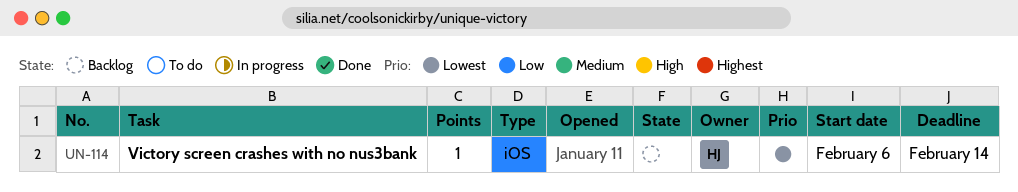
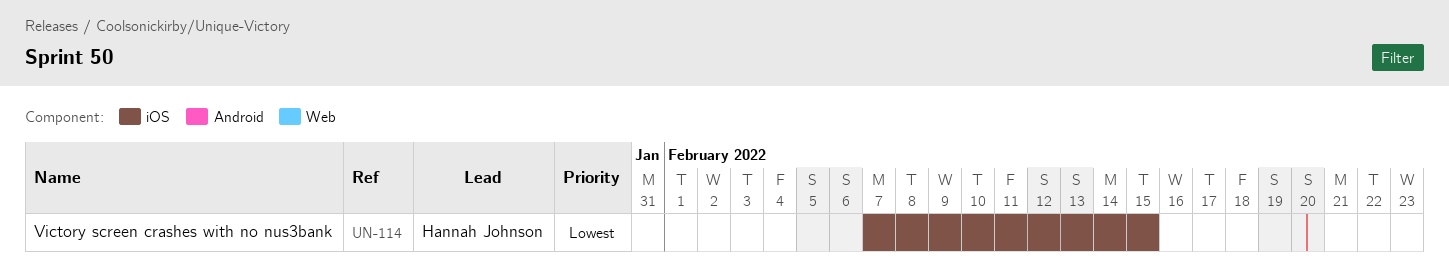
UN-114, start: Feb 6 -> Feb 7
UN-114, due: Feb 14 -> Feb 15

